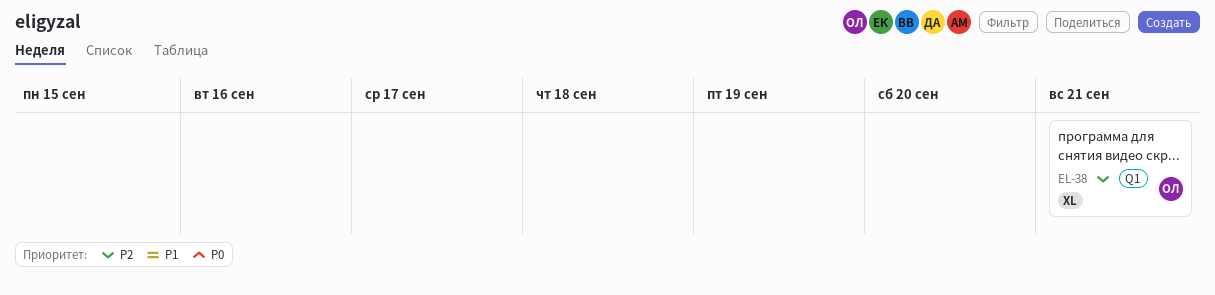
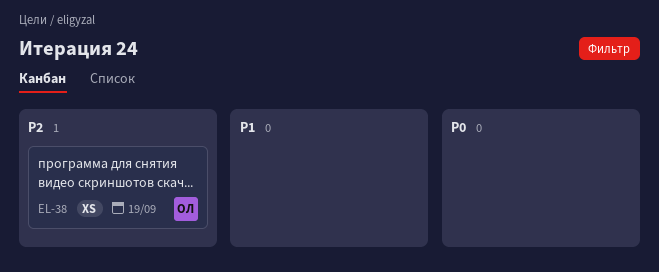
EL-38, estimate: XL -> XS
EL-38, due: Sep 21 -> Sep 19

